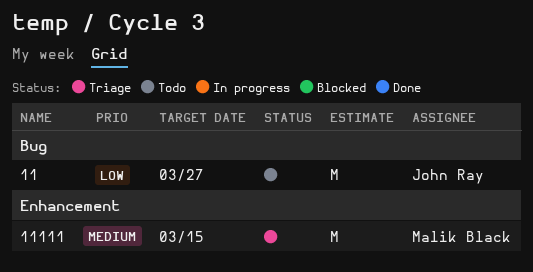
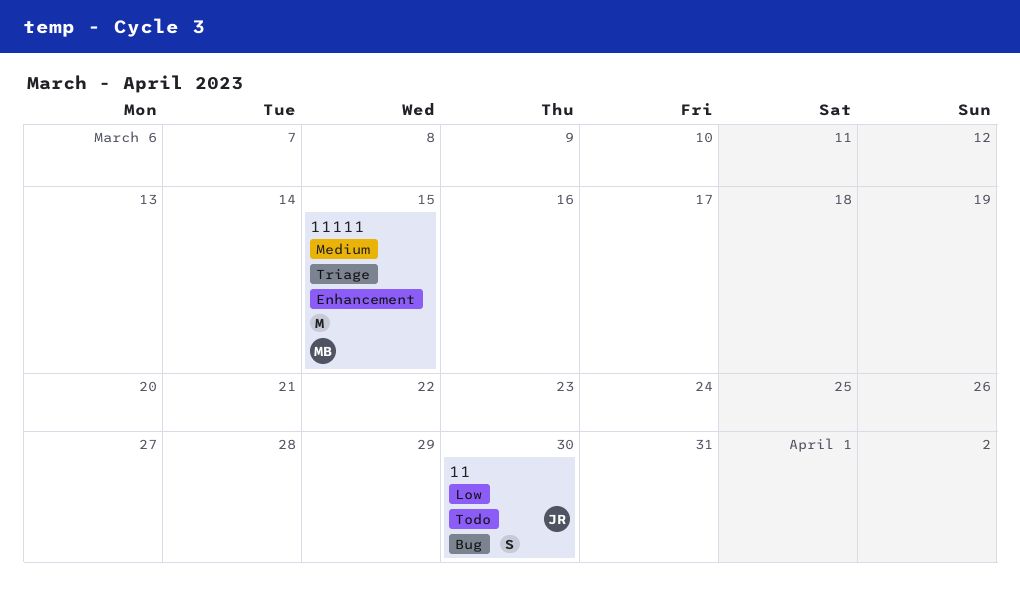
11, estimate: M -> S
11, due: Mar 27 -> Mar 30

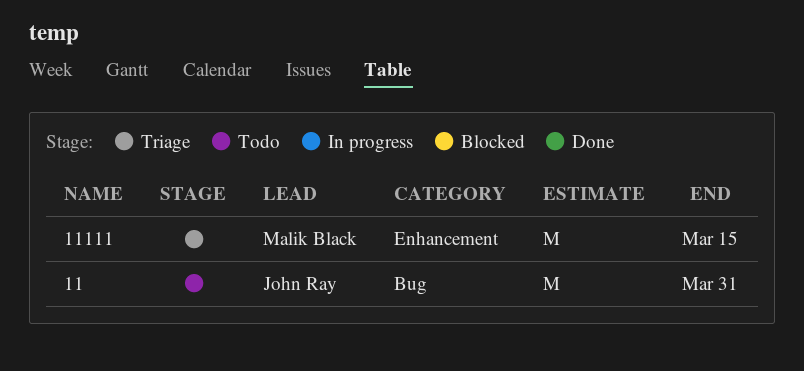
11, estimate: S -> M
11, due: Mar 30 -> Mar 31

